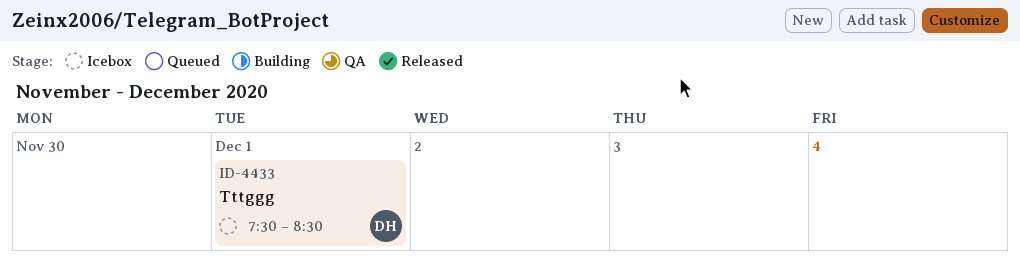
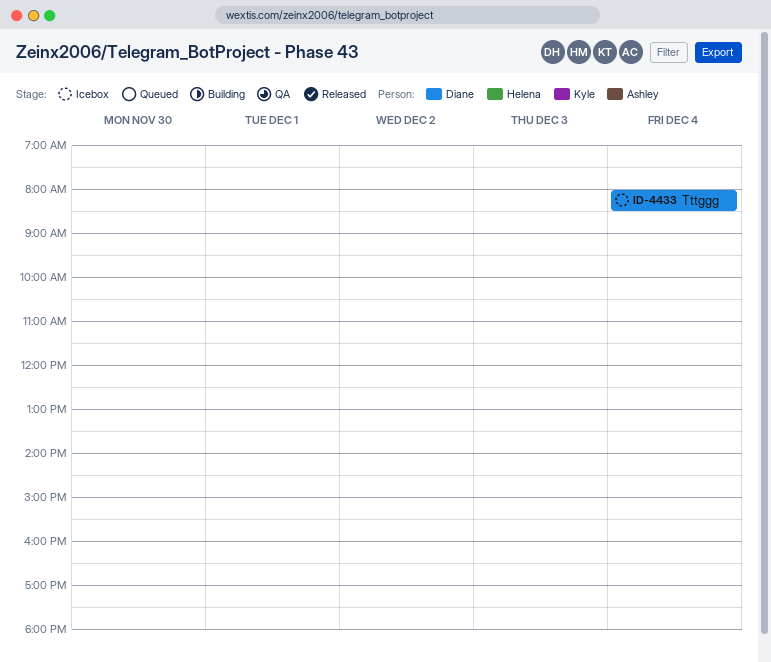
ID-4433, day: Dec 1 -> Dec 4
ID-4433, begins: 07:30 -> 08:00

